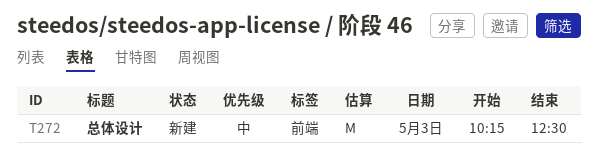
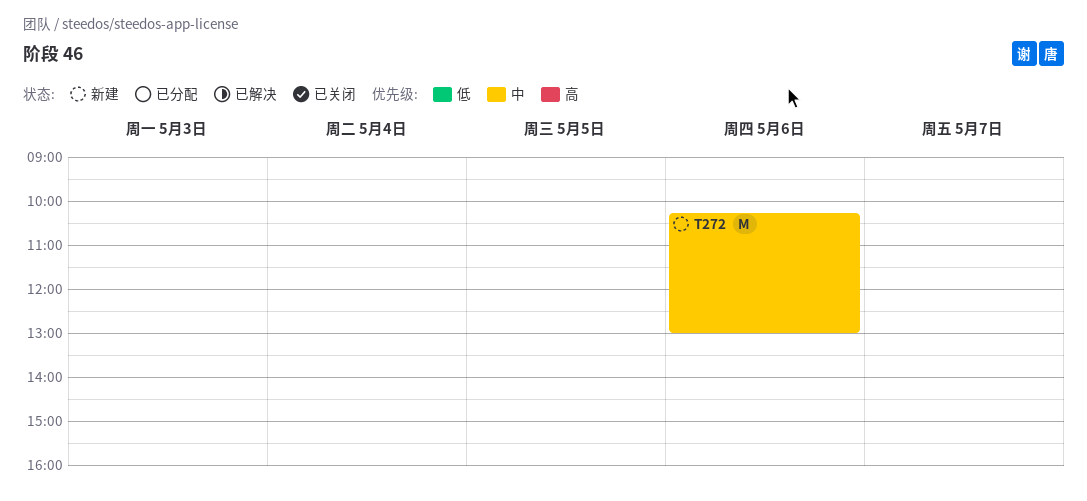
T272, day: May 3 -> May 6
T272, ends: 12:30 -> 13:00

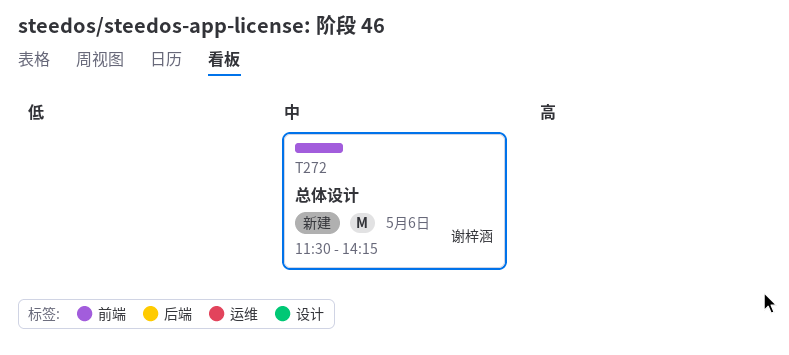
T272, begins: 10:15 -> 11:30
T272, ends: 13:00 -> 14:15

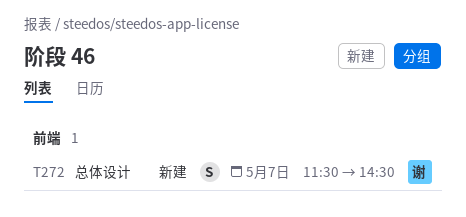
T272, estimate: M -> S
T272, day: May 6 -> May 7
T272, ends: 14:15 -> 14:30

